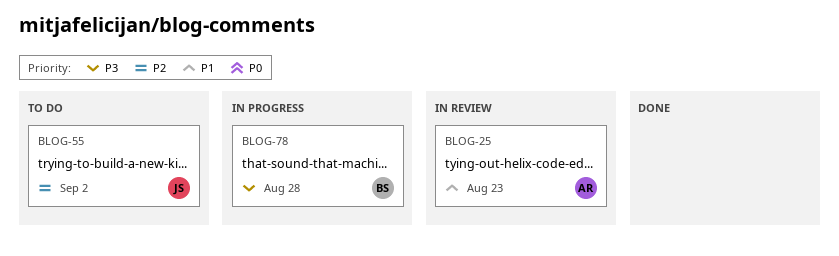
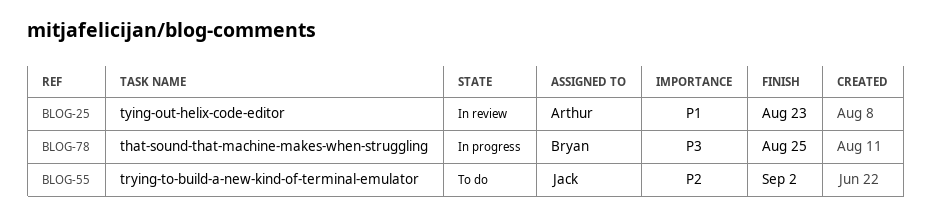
BLOG-78, due: Aug 28 -> Aug 25

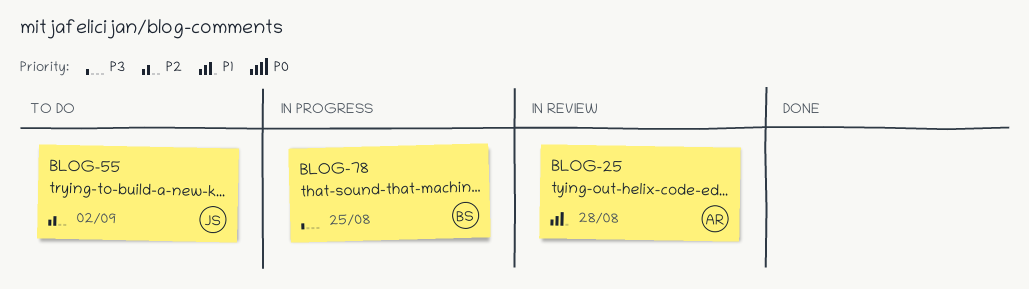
BLOG-25, due: Aug 23 -> Aug 28

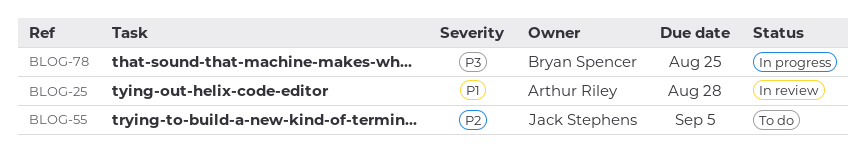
BLOG-55, due: Sep 2 -> Sep 5

